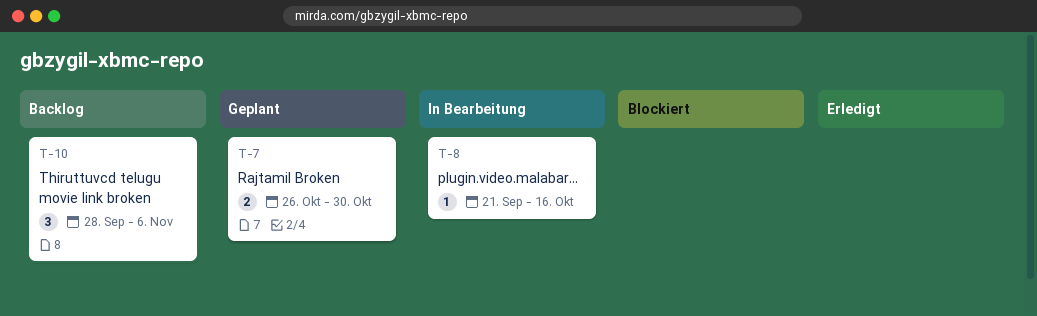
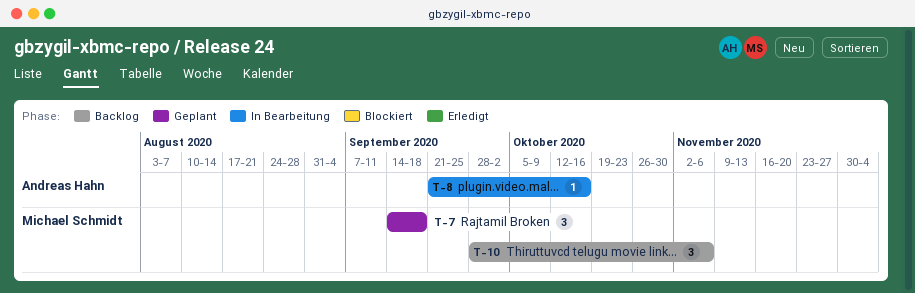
T-7, estimate: 2 -> 3
T-7, start: Oct 26 -> Sep 14
T-7, due: Oct 30 -> Sep 18

